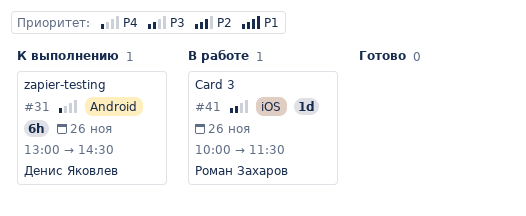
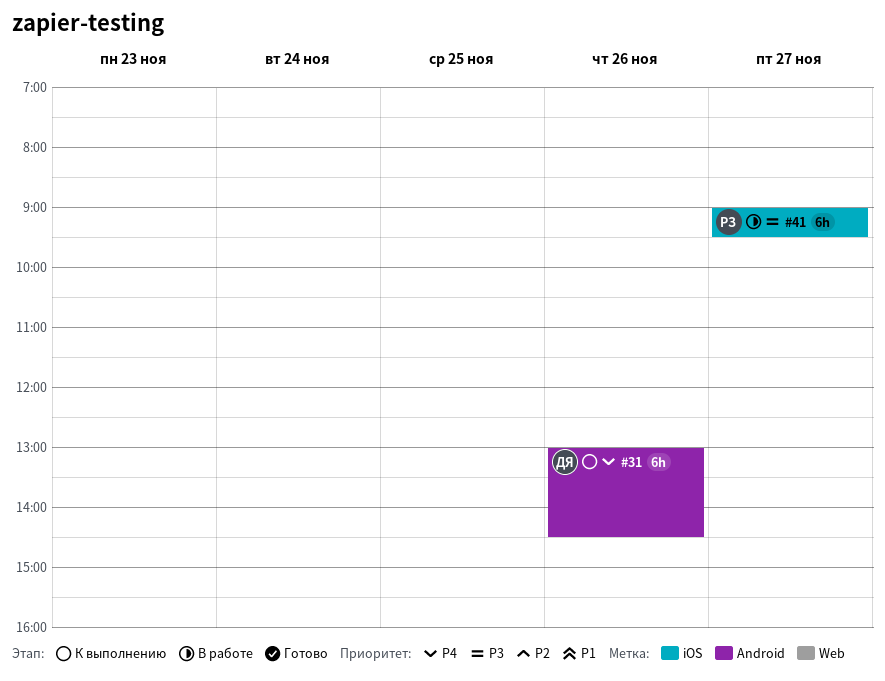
#41, estimate: 1d -> 6h
#41, day: Nov 26 -> Nov 27
#41, begins: 10:00 -> 09:00
#41, ends: 11:30 -> 09:30

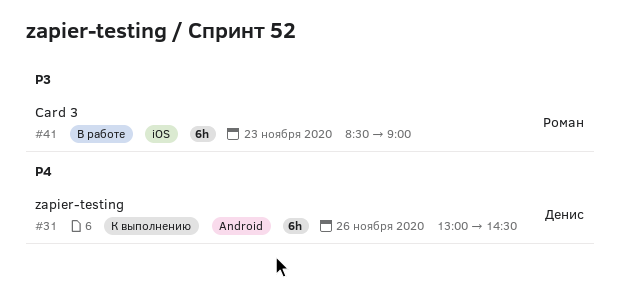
#41, day: Nov 27 -> Nov 23
#41, begins: 09:00 -> 08:30
#41, ends: 09:30 -> 09:00

